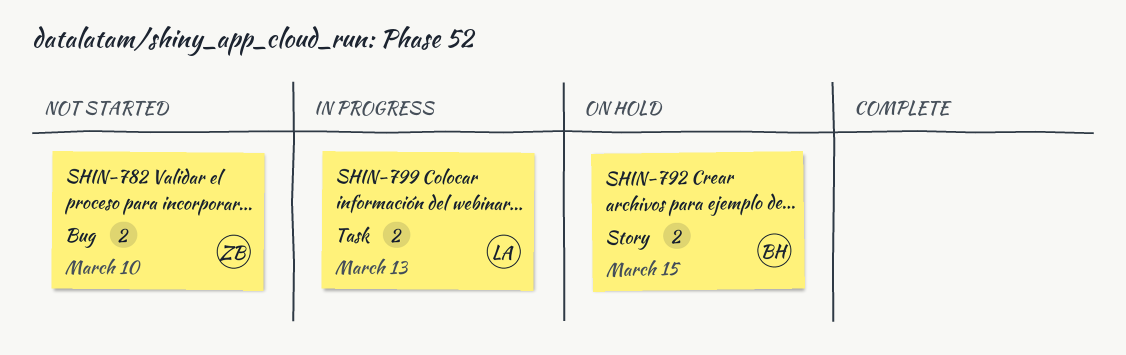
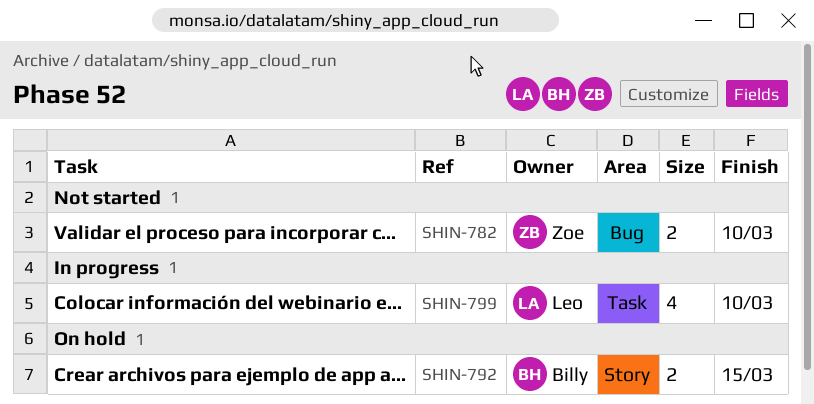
SHIN-799, estimate: 2 -> 4
SHIN-799, due: Mar 13 -> Mar 10

